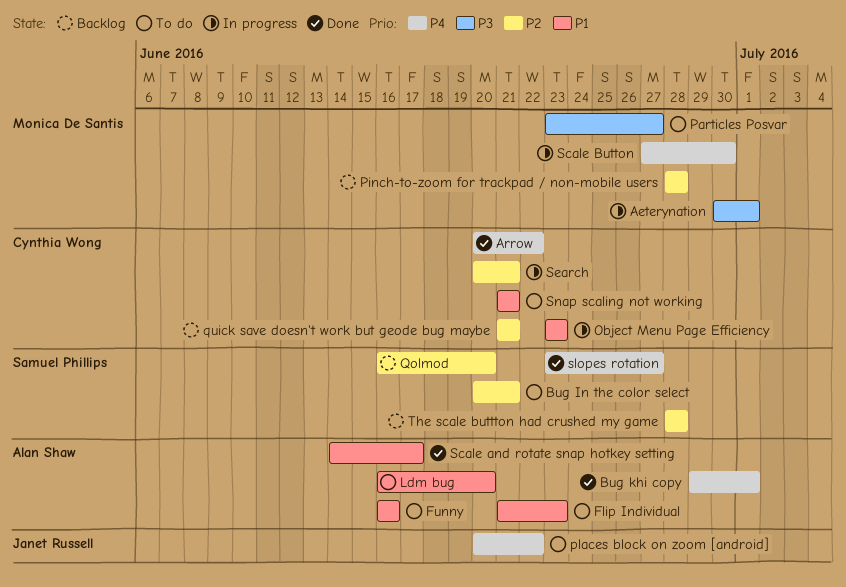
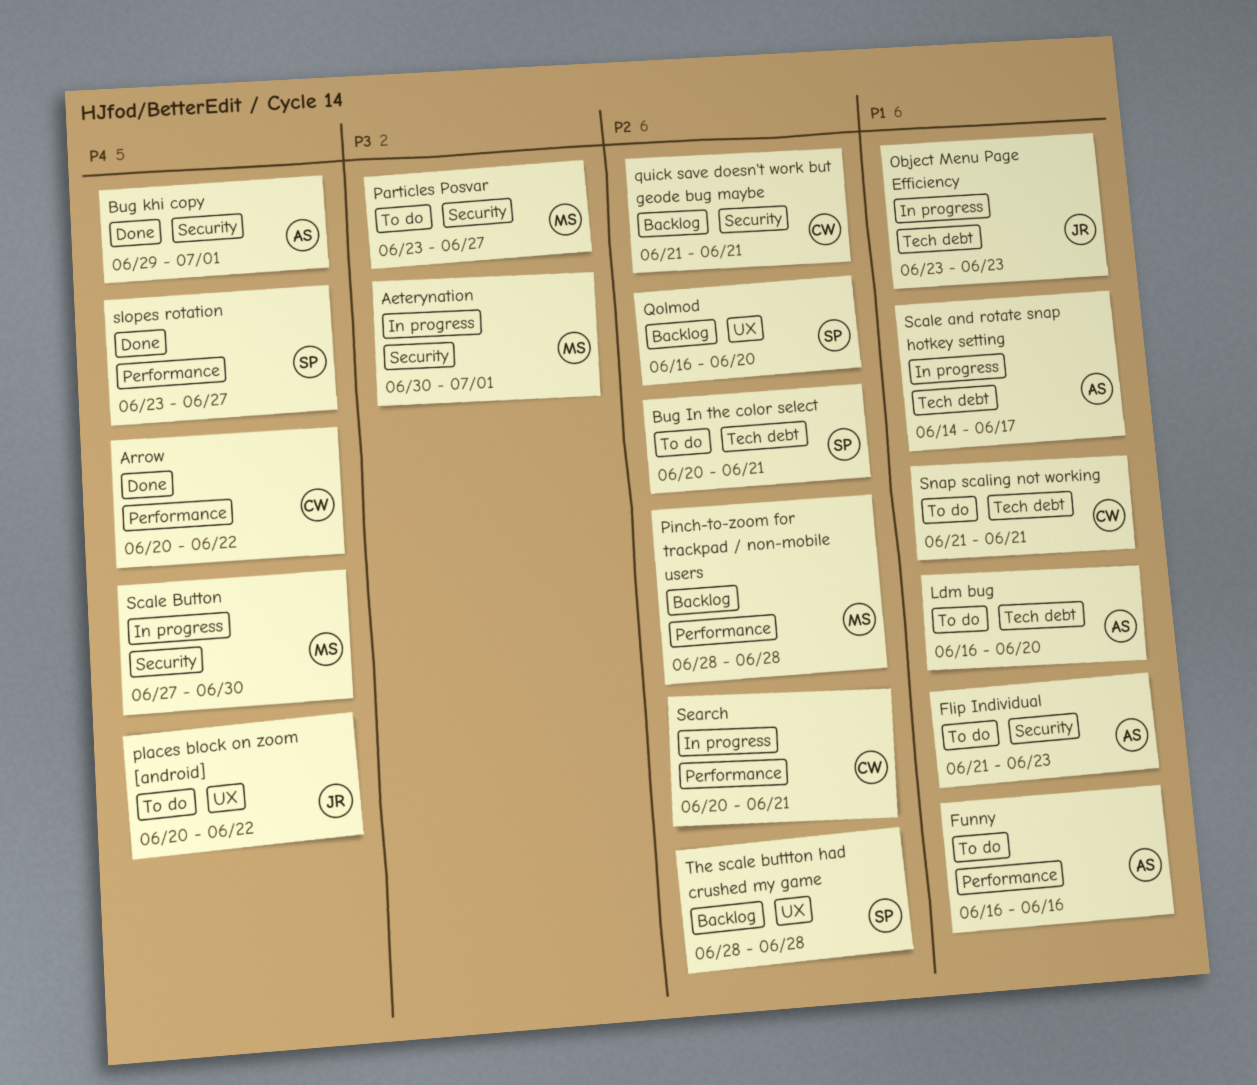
Object Menu Page Efficiency, owner: Cynthia Wong -> Janet Russell
Scale and rotate snap hotkey setting, status: Done -> In progress

